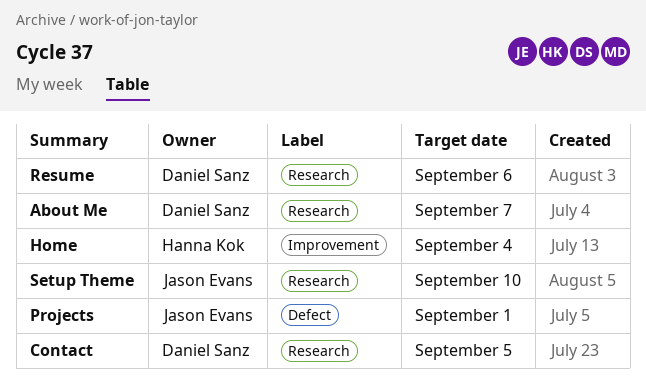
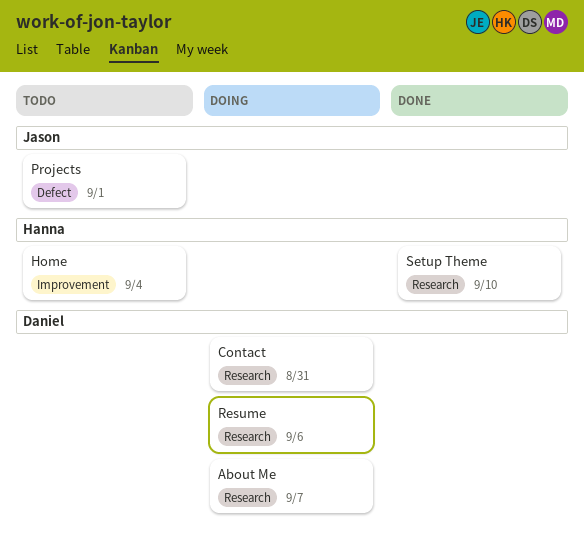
Contact, due: Sep 5 -> Aug 31
Setup Theme, owner: Jason Evans -> Hanna Kok

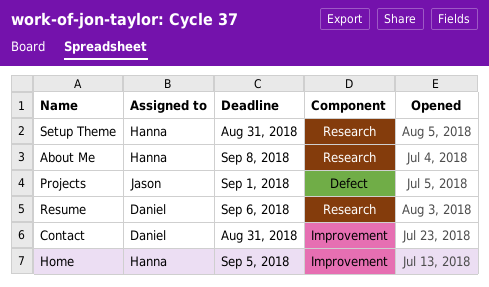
About Me, owner: Daniel -> Hanna
About Me, due: Sep 7 -> Sep 8
Contact, label: Research -> Improvement
Home, due: Sep 4 -> Sep 5
Setup Theme, due: Sep 10 -> Aug 31

